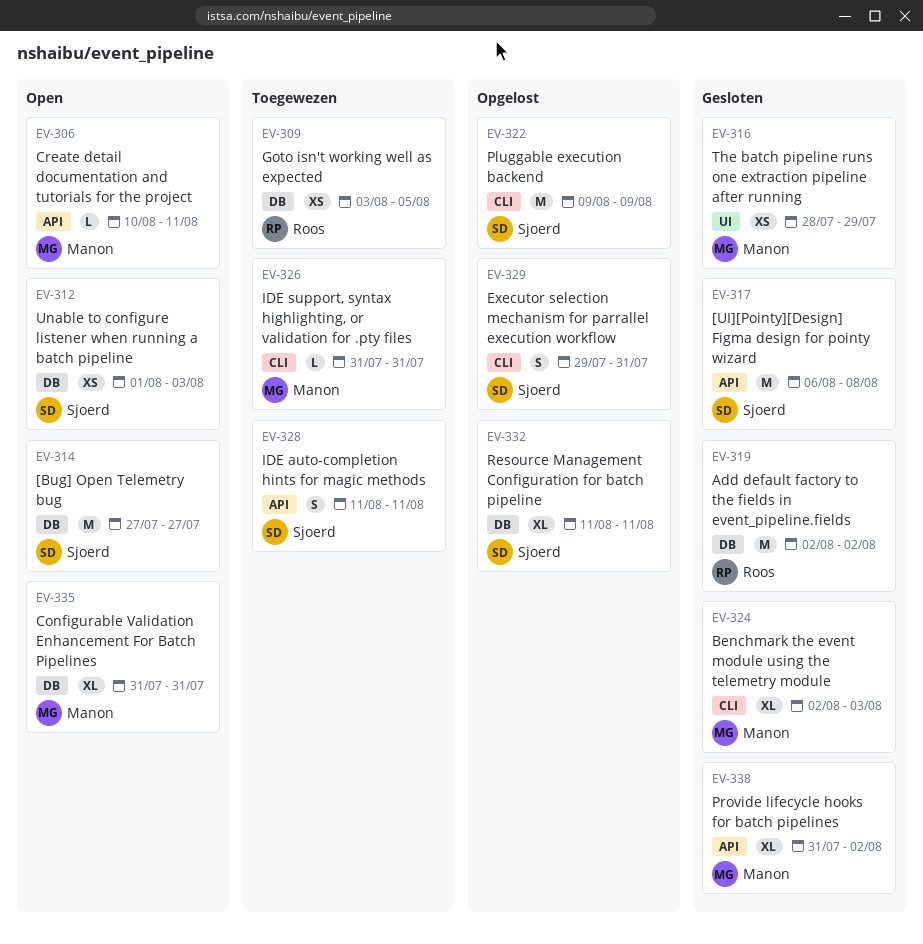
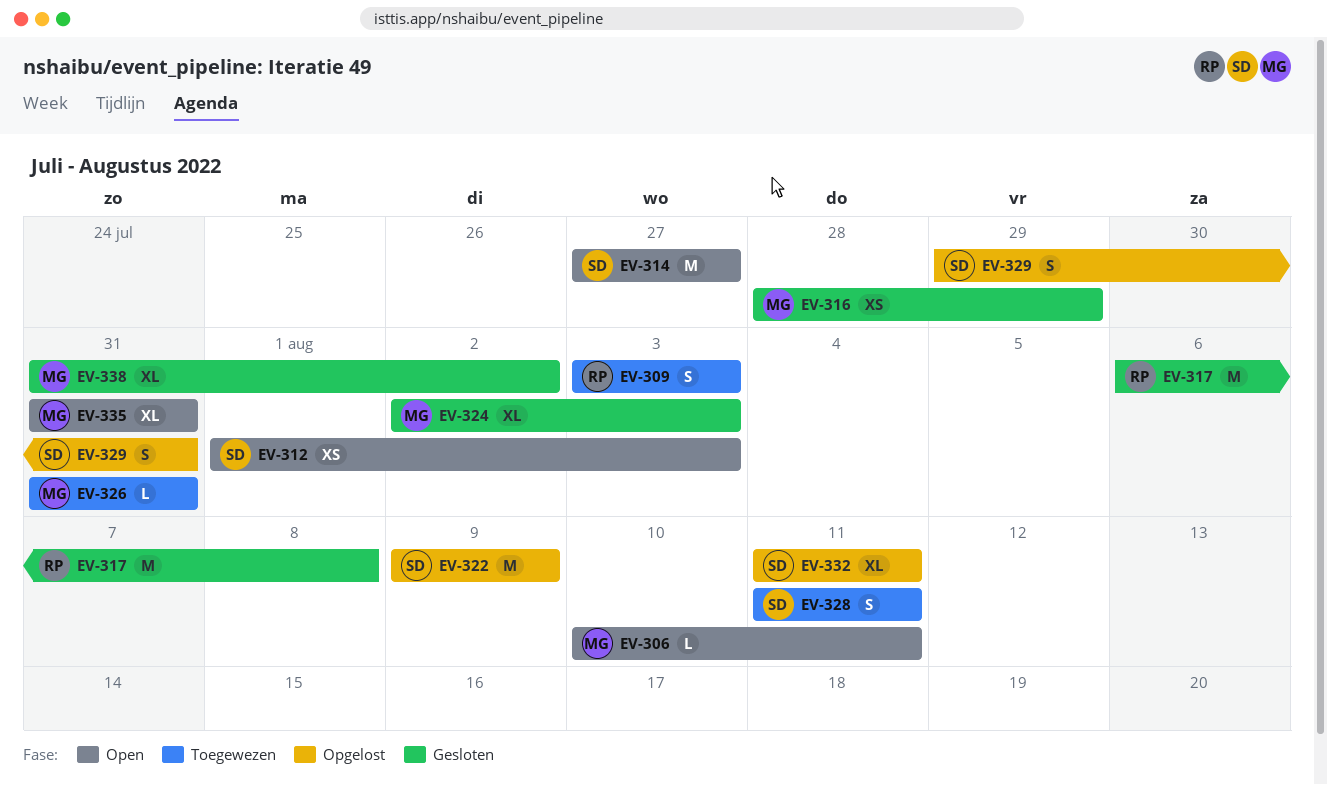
EV-309, estimate: XS -> S
EV-309, due: Aug 5 -> Aug 3
EV-317, owner: Sjoerd -> Roos
EV-319: present -> none

